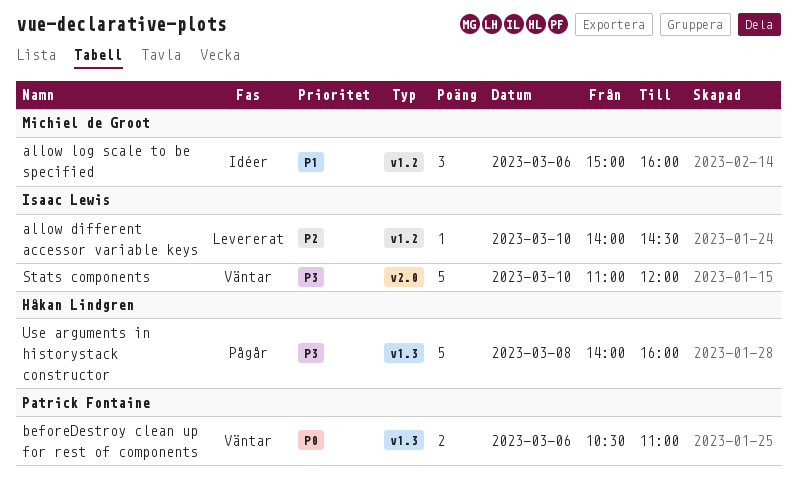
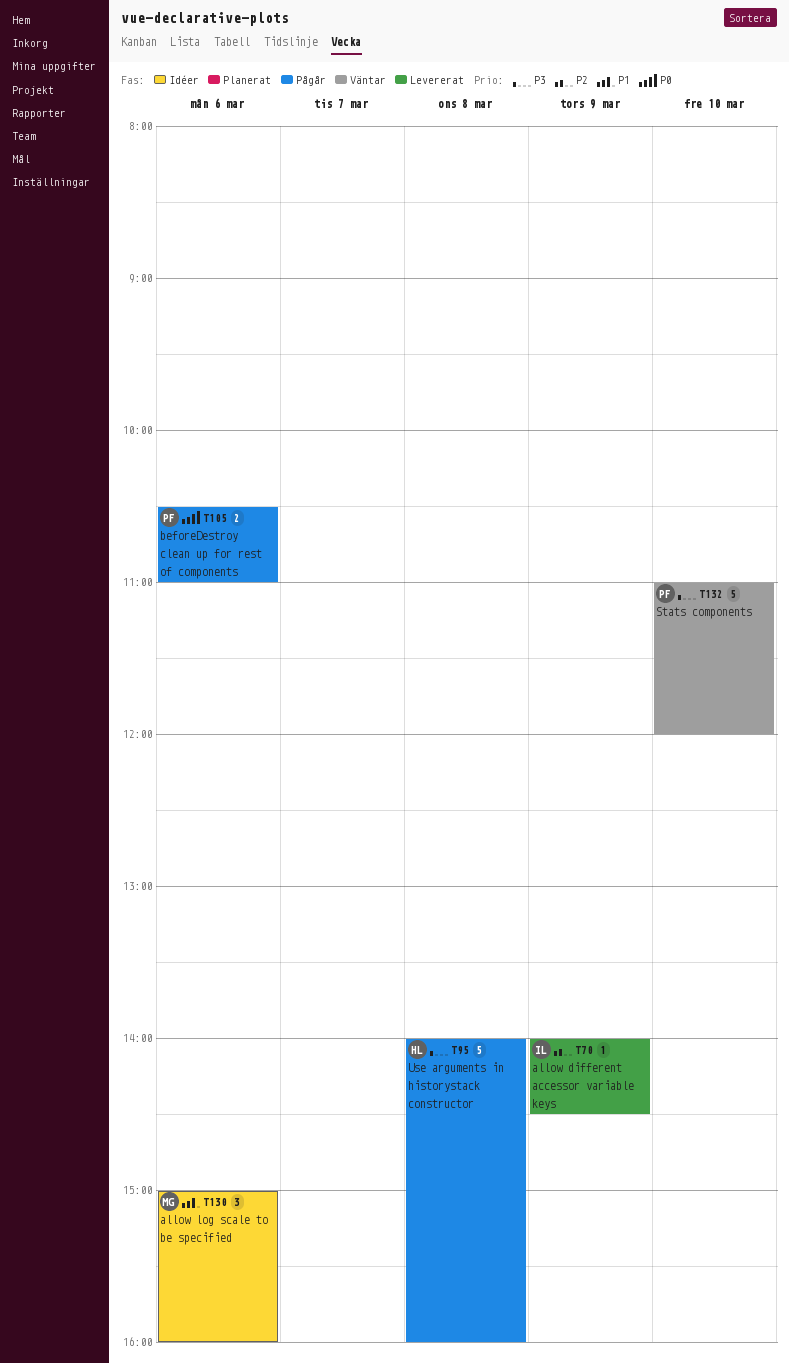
allow different accessor variable keys, day: Mar 10 -> Mar 9
beforeDestroy clean up for rest of components, status: Väntar -> Pågår
Stats components, owner: Isaac Lewis -> Patrick Fontaine

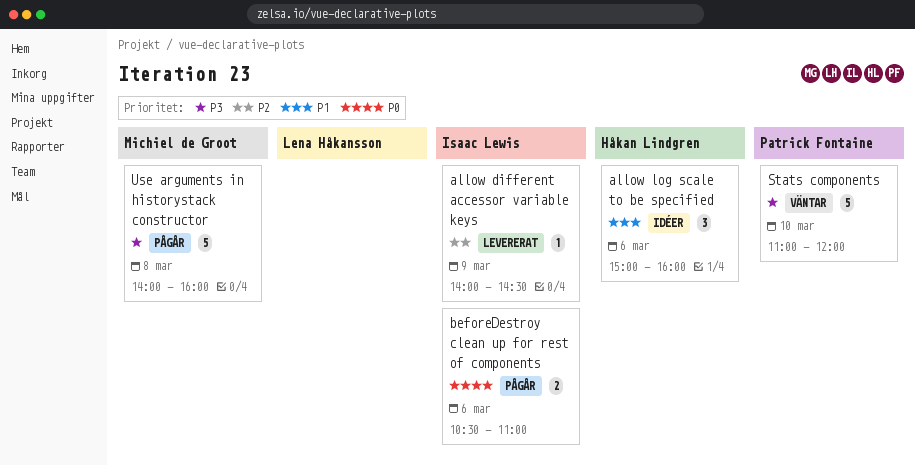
allow log scale to be specified, owner: Michiel de Groot -> Håkan Lindgren
beforeDestroy clean up for rest of components, owner: Patrick Fontaine -> Isaac Lewis
Use arguments in historystack constructor, owner: Håkan Lindgren -> Michiel de Groot

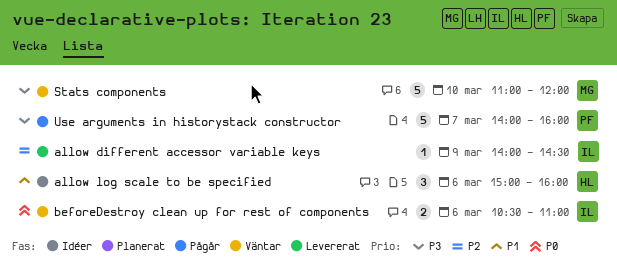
beforeDestroy clean up for rest of components, status: Pågår -> Väntar
Stats components, owner: Patrick Fontaine -> Michiel de Groot
Use arguments in historystack constructor, owner: Michiel de Groot -> Patrick Fontaine
Use arguments in historystack constructor, day: Mar 8 -> Mar 7

